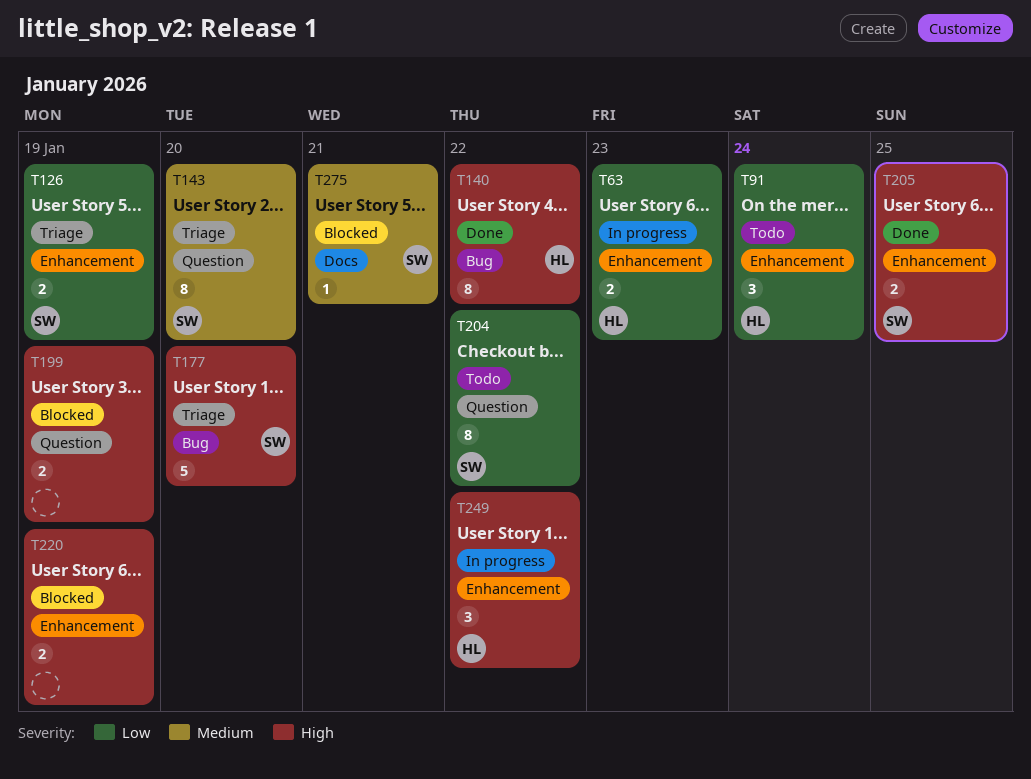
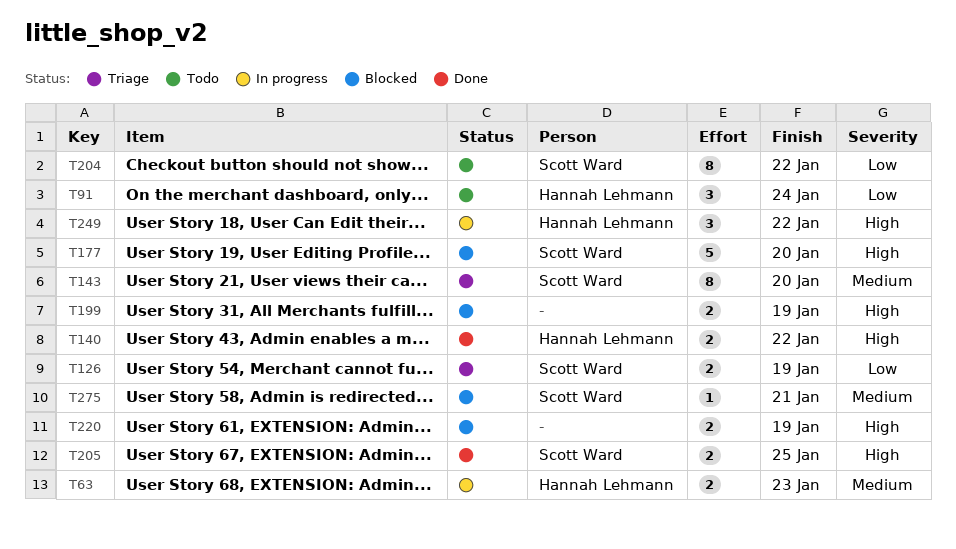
T63, priority: Low -> Medium
T140, estimate: 8 -> 2
T177, status: Triage -> Blocked

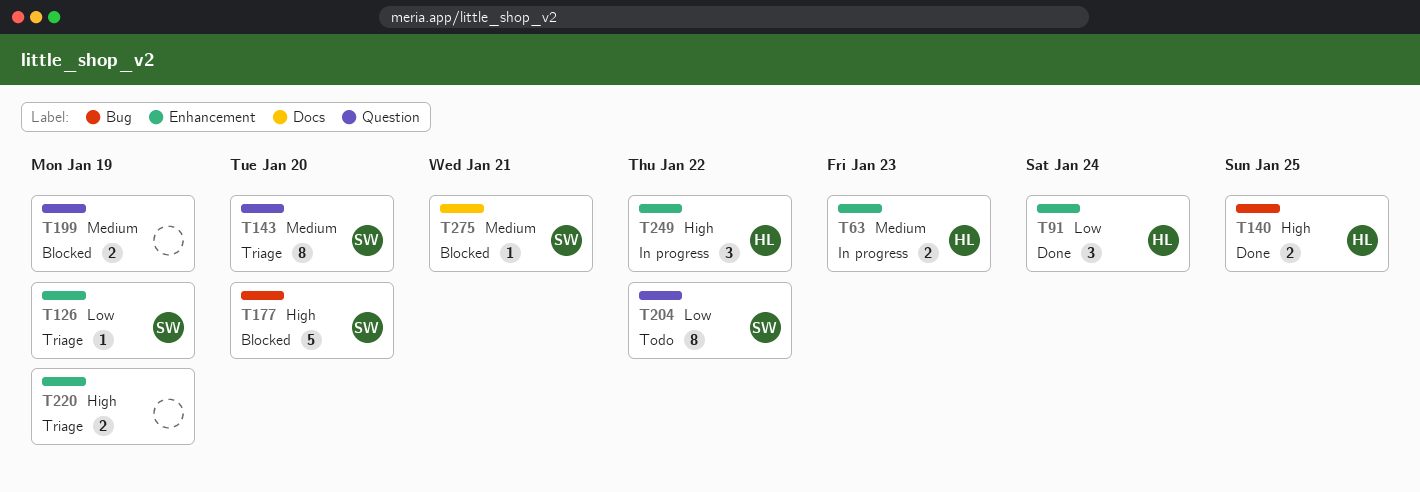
T91, status: Todo -> Done
T126, estimate: 2 -> 1
T140, due: Jan 22 -> Jan 25
T199, priority: High -> Medium
T205: present -> none
T220, status: Blocked -> Triage

